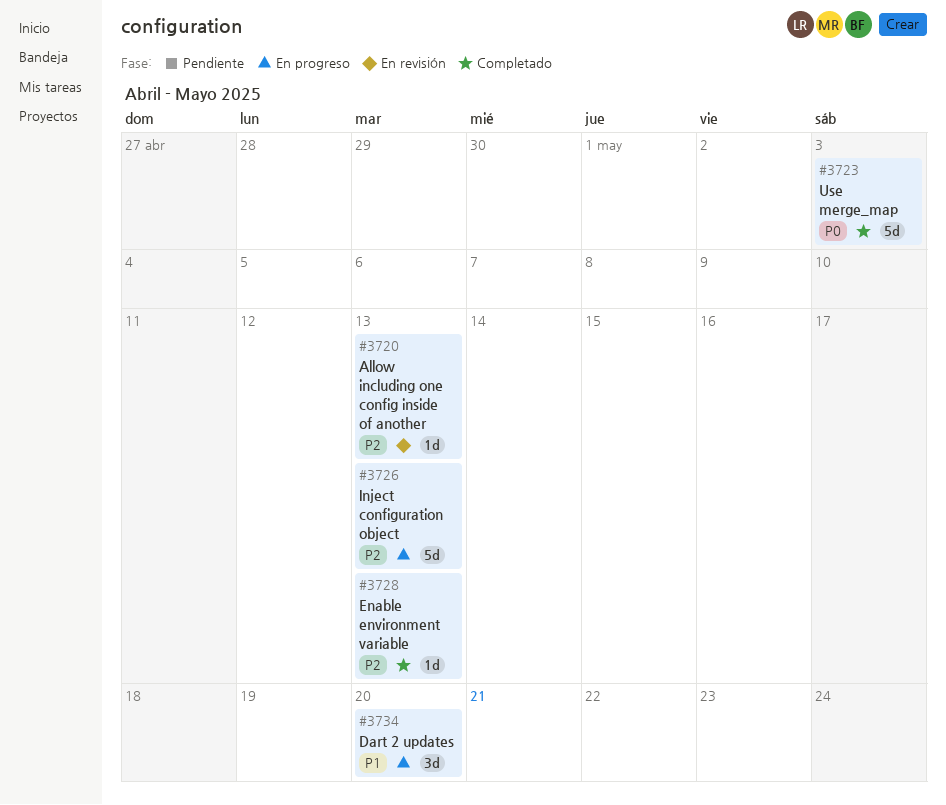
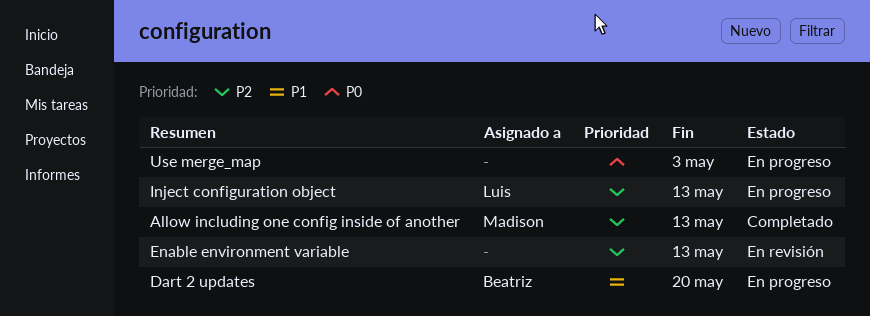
Allow including one config inside of another, status: En revisión -> Completado
Enable environment variable, status: Completado -> En revisión
Use merge_map, status: Completado -> En progreso

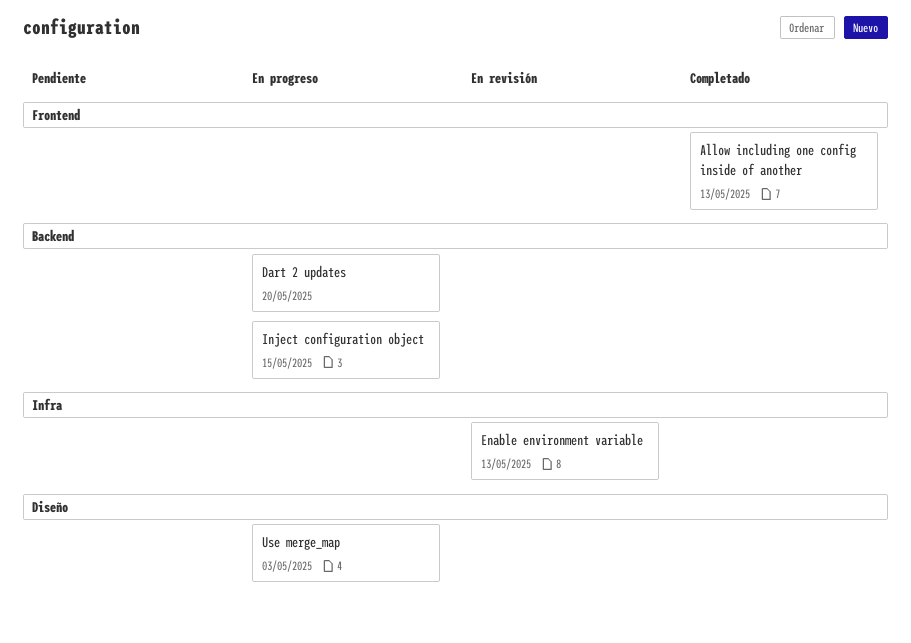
Inject configuration object, due: May 13 -> May 15

